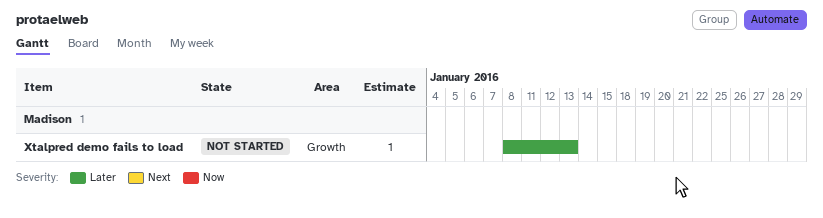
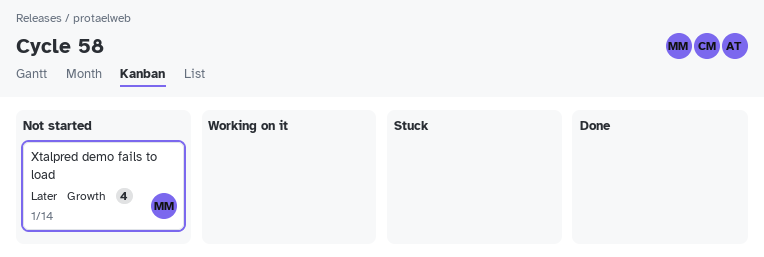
Xtalpred demo fails to load, estimate: 1 -> 4
Xtalpred demo fails to load, due: Jan 13 -> Jan 14

